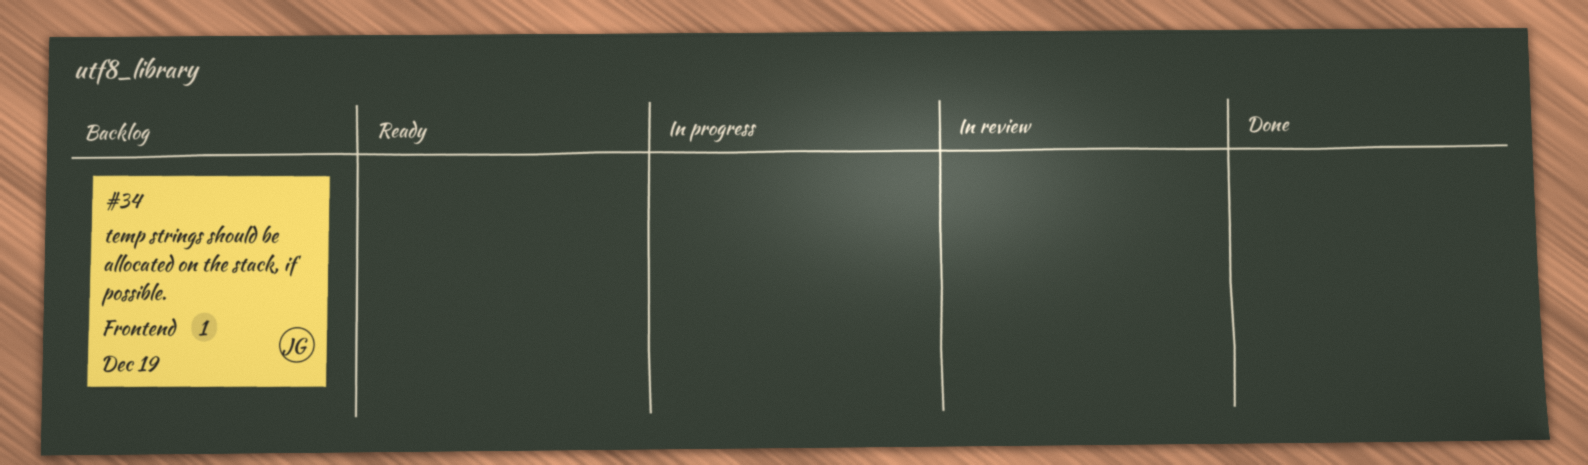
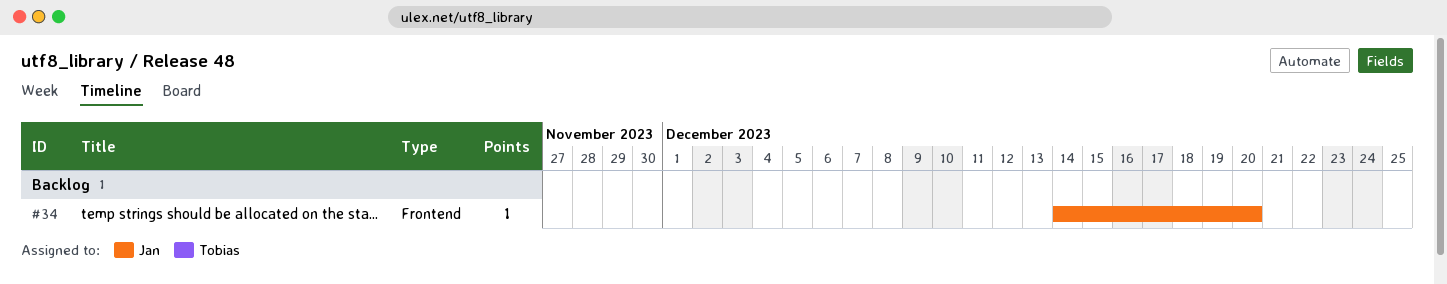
#34, due: Dec 19 -> Dec 20

